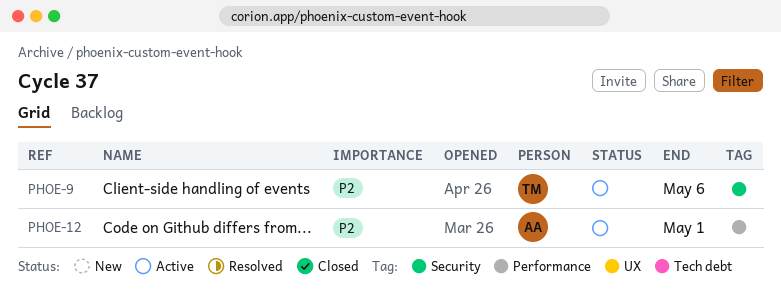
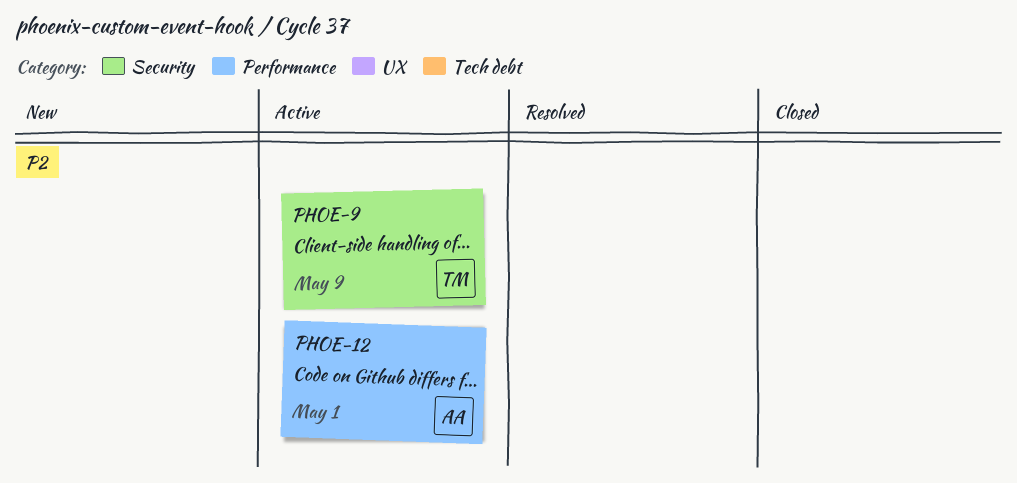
PHOE-9, due: May 6 -> May 9

